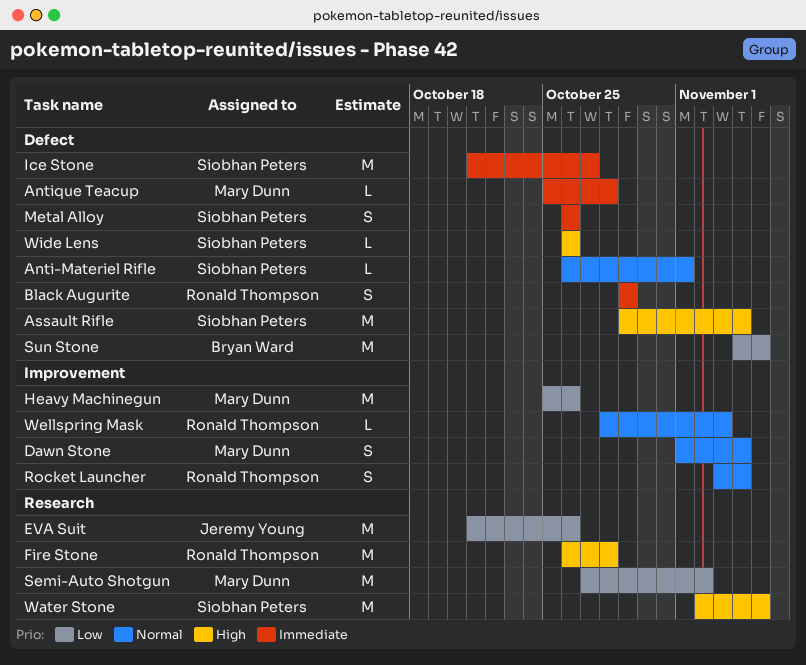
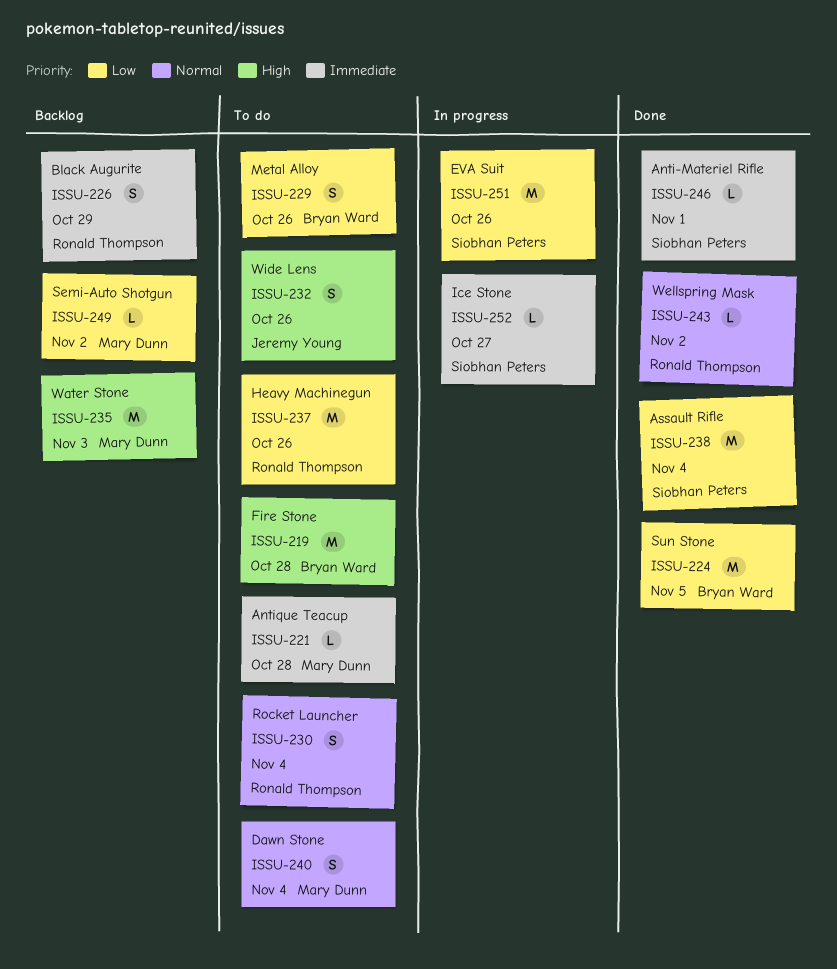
Anti-Materiel Rifle, priority: Normal -> Immediate
Assault Rifle, priority: High -> Low
EVA Suit, owner: Jeremy Young -> Siobhan Peters
Fire Stone, owner: Ronald Thompson -> Bryan Ward
Heavy Machinegun, owner: Mary Dunn -> Ronald Thompson
Ice Stone, estimate: M -> L
Metal Alloy, owner: Siobhan Peters -> Bryan Ward
Metal Alloy, priority: Immediate -> Low
Semi-Auto Shotgun, estimate: M -> L
Water Stone, owner: Siobhan Peters -> Mary Dunn
Water Stone, due: Nov 5 -> Nov 3
Wellspring Mask, due: Nov 3 -> Nov 2
Wide Lens, owner: Siobhan Peters -> Jeremy Young
Wide Lens, estimate: L -> S

